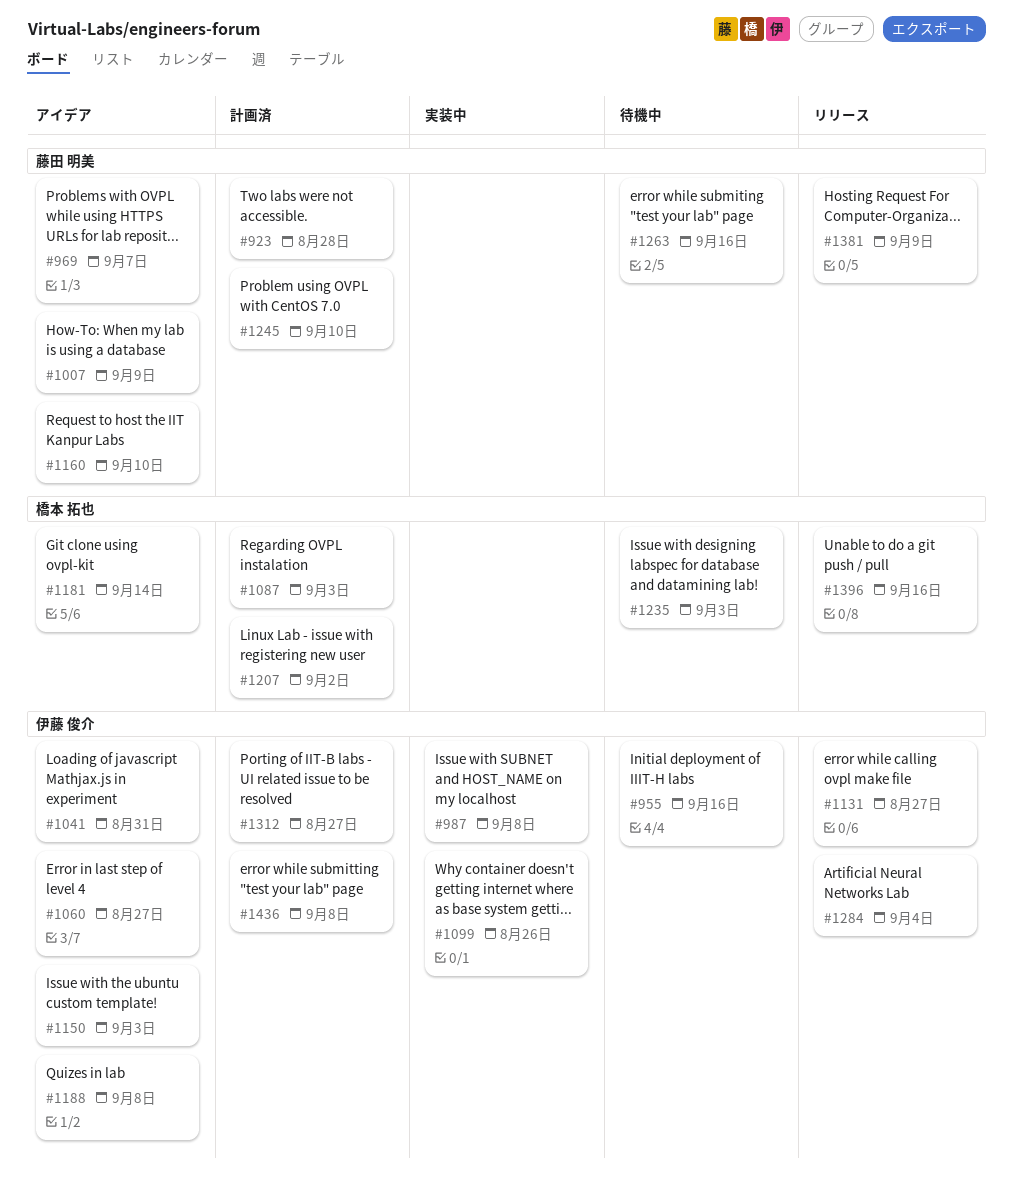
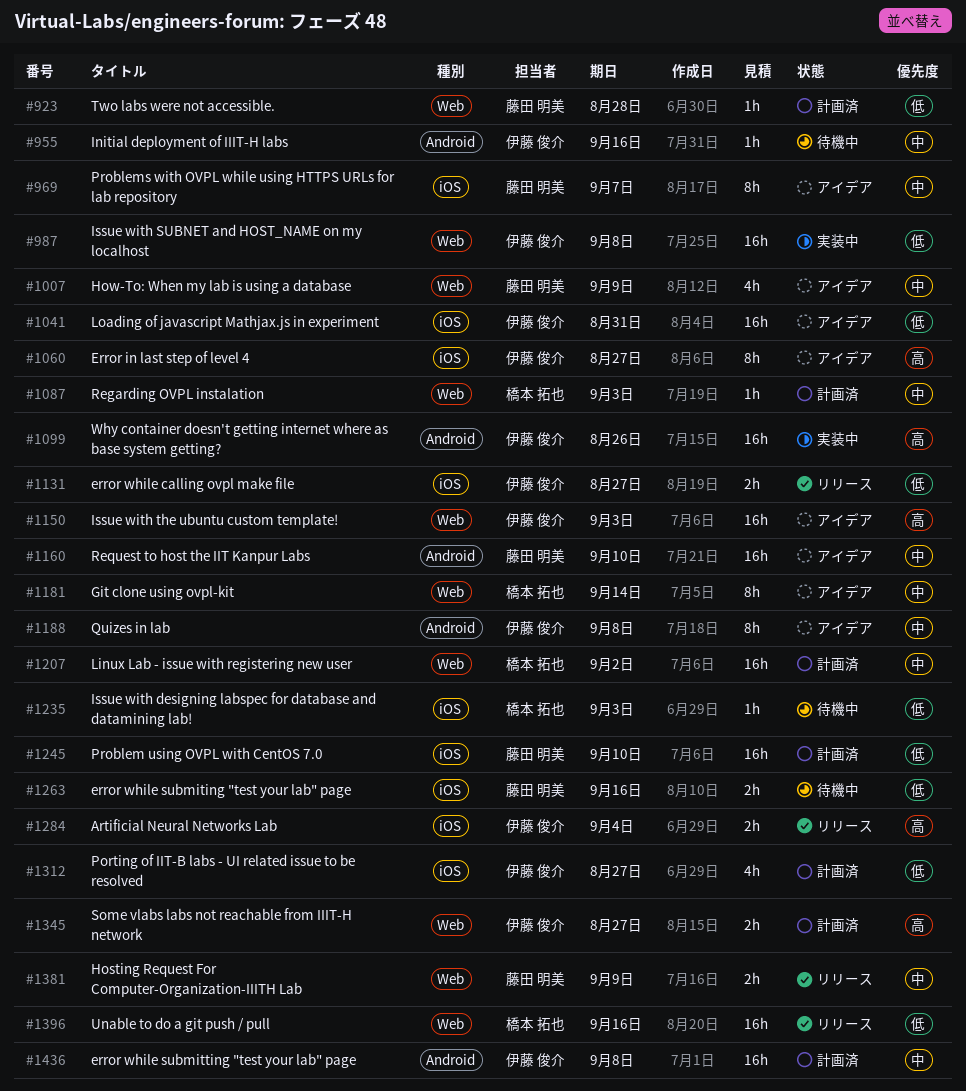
#1345: none -> present

